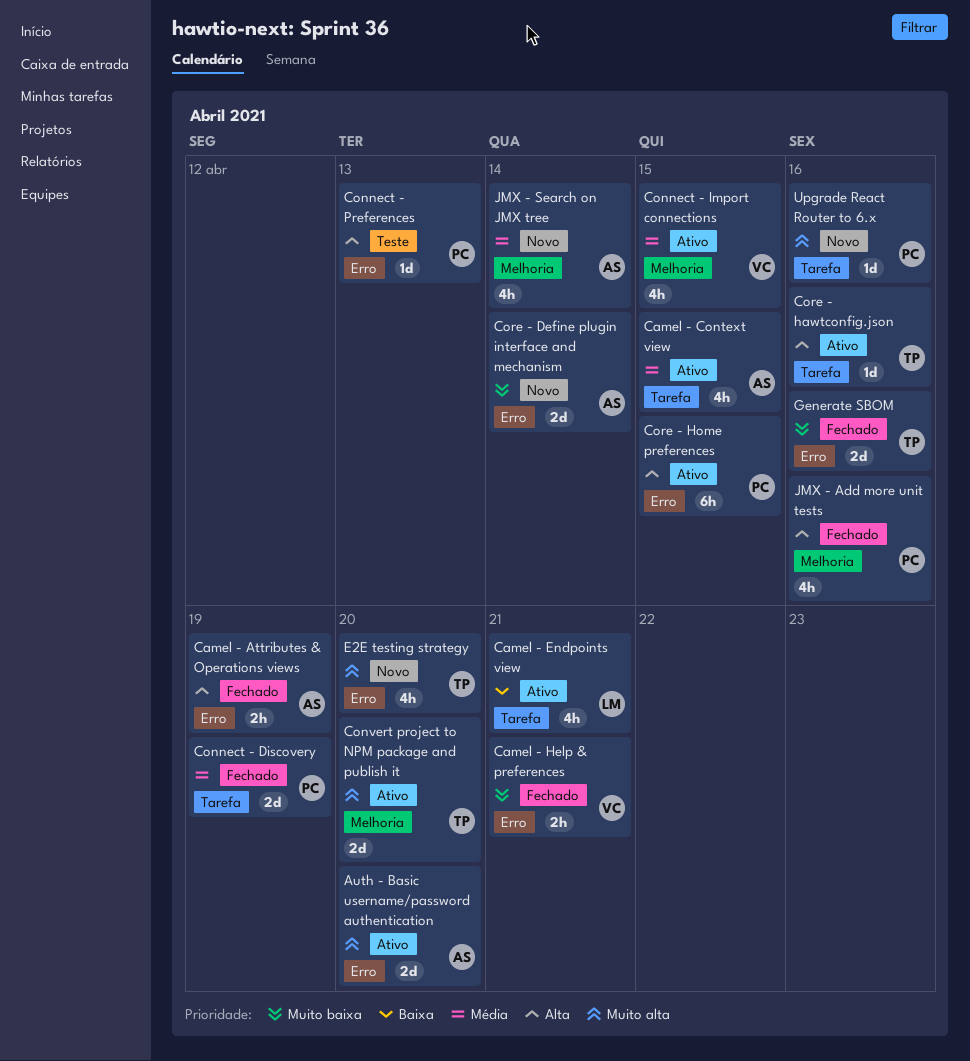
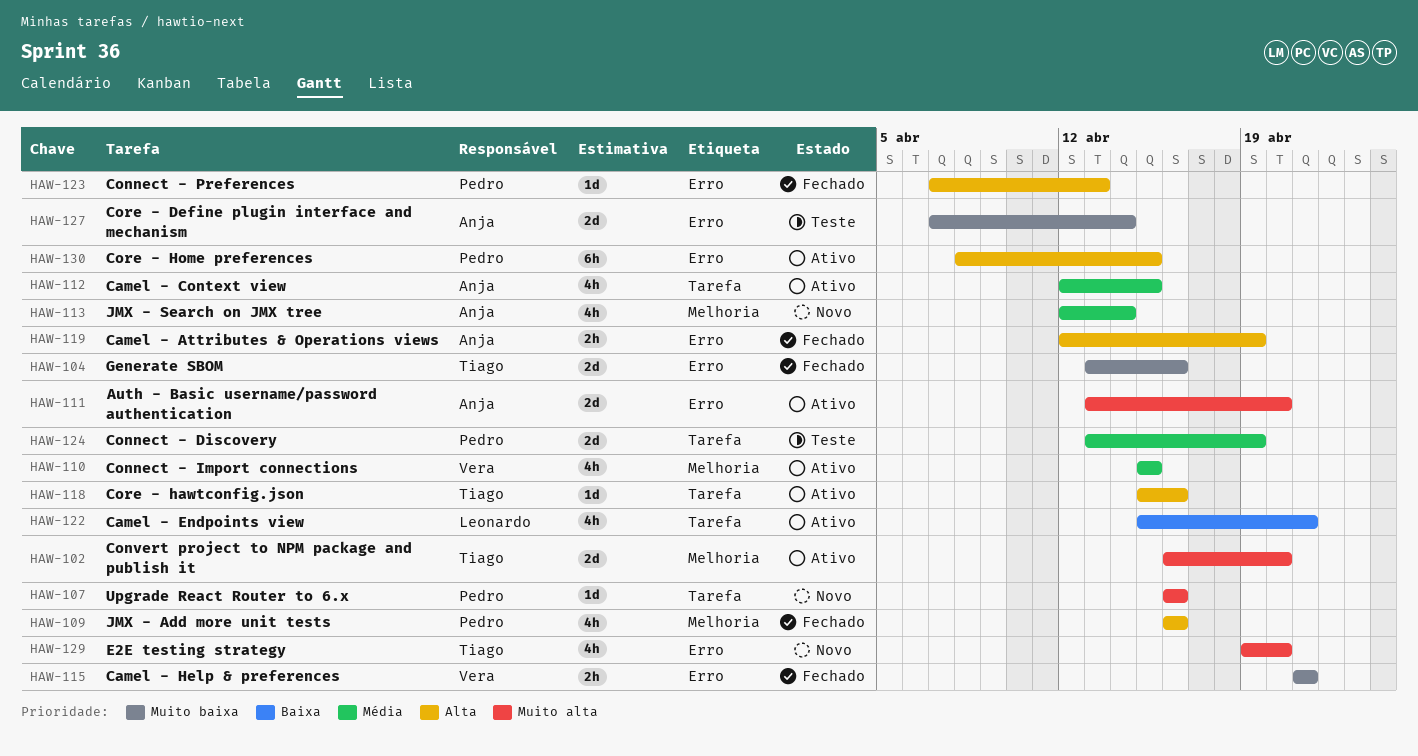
Connect - Discovery, status: Fechado -> Teste
Connect - Preferences, status: Teste -> Fechado
Core - Define plugin interface and mechanism, status: Novo -> Teste

